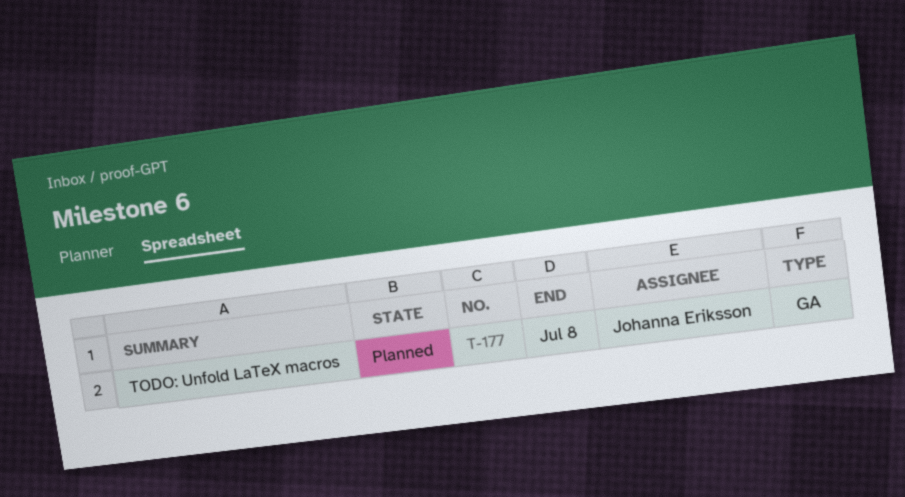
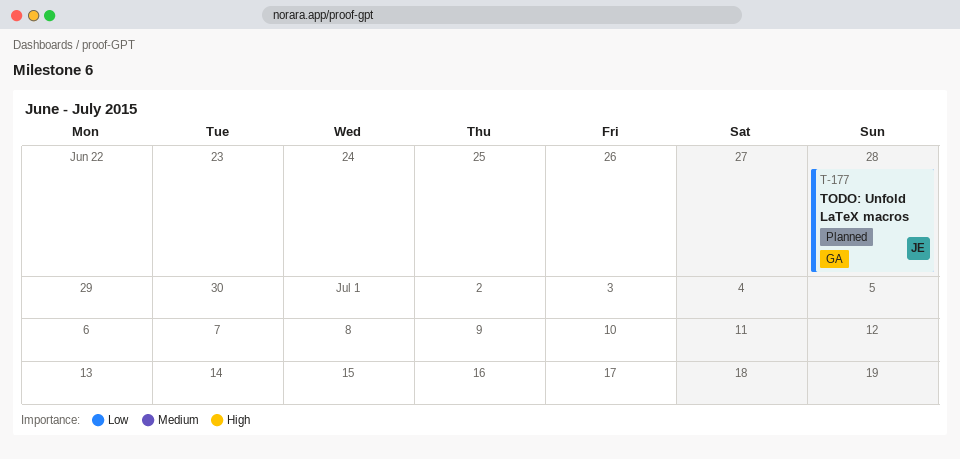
T-177, due: Jul 8 -> Jun 28

